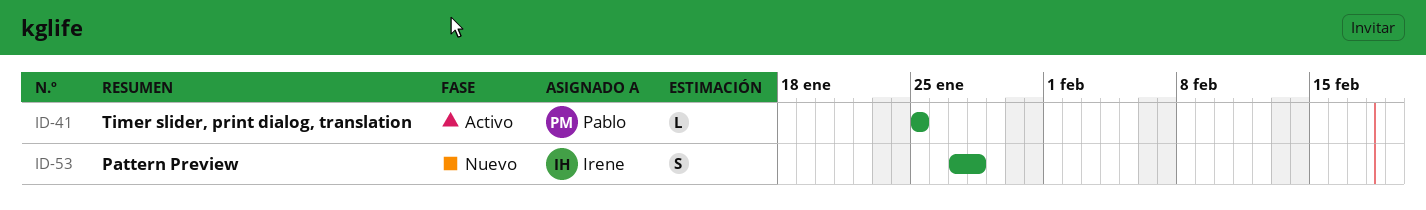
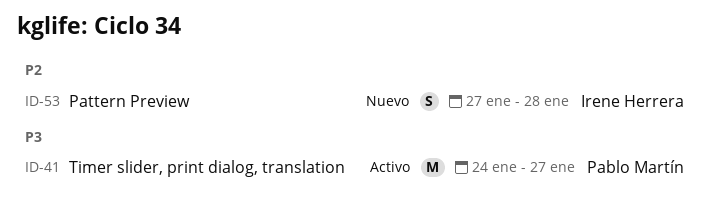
ID-41, estimate: L -> M
ID-41, start: Jan 25 -> Jan 24
ID-41, due: Jan 25 -> Jan 27

